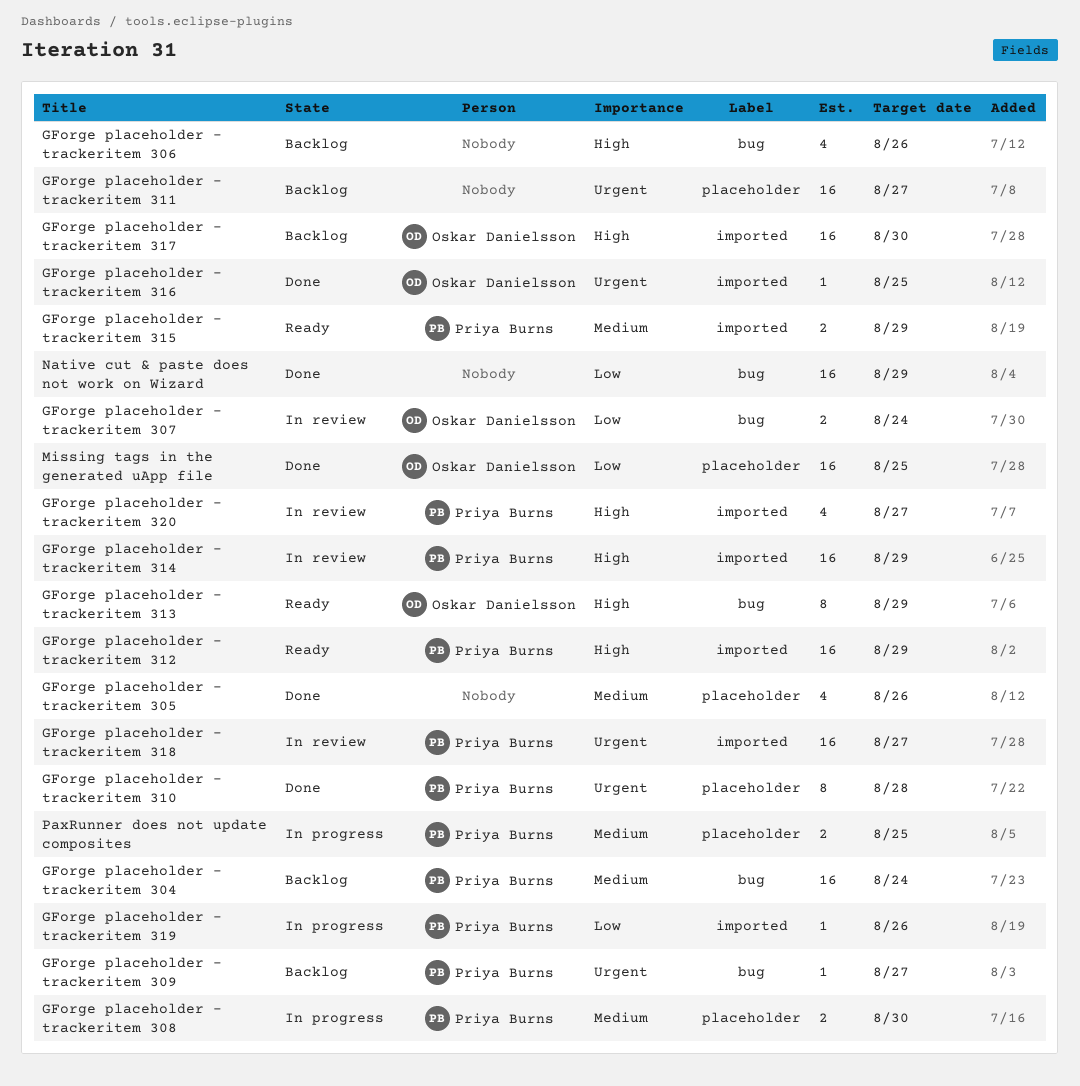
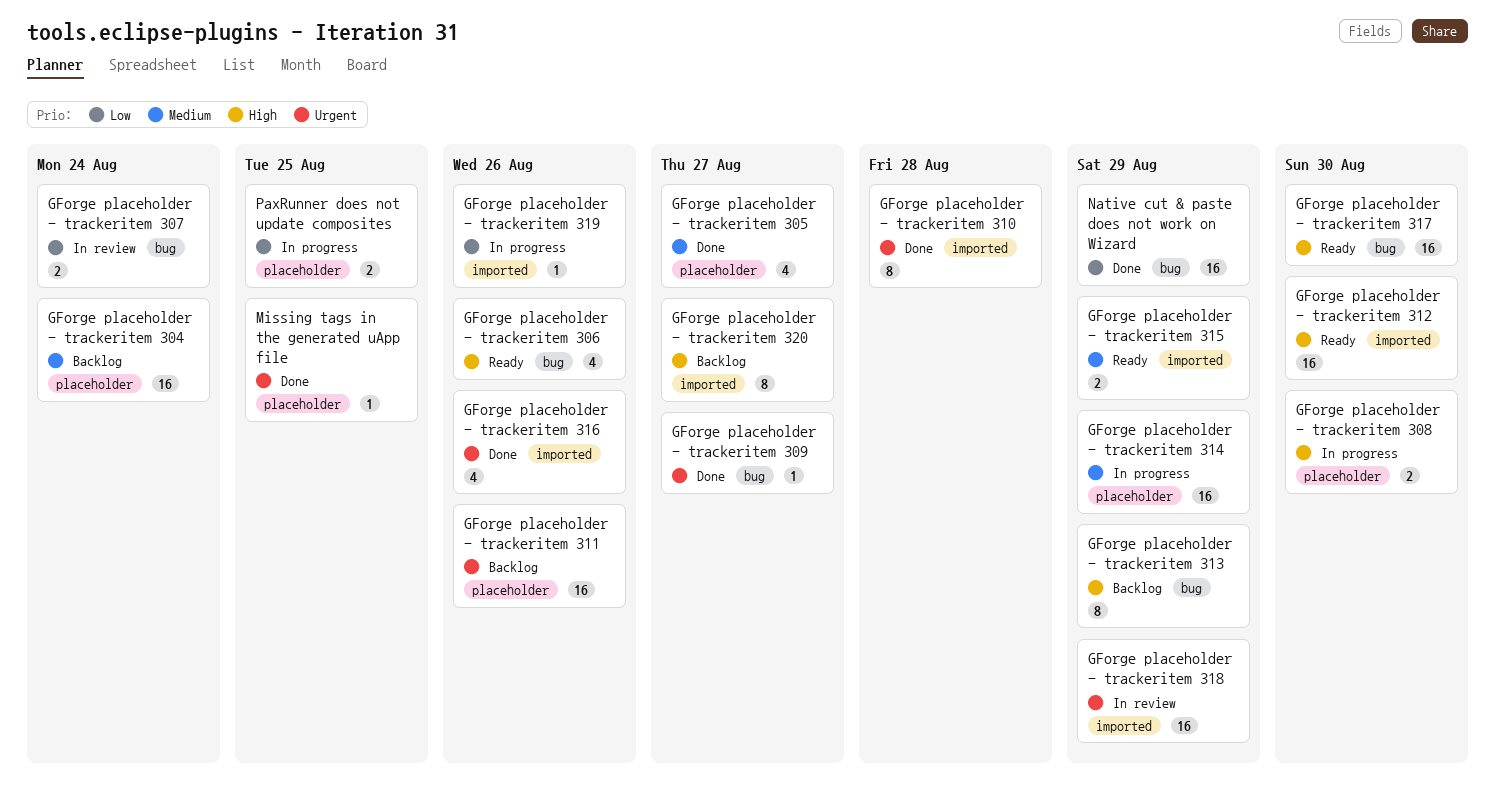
GForge placeholder - trackeritem 304, label: bug -> placeholder
GForge placeholder - trackeritem 305, due: Aug 26 -> Aug 27
GForge placeholder - trackeritem 306, status: Backlog -> Ready
GForge placeholder - trackeritem 308, priority: Medium -> High
GForge placeholder - trackeritem 309, status: Backlog -> Done
GForge placeholder - trackeritem 310, label: placeholder -> imported
GForge placeholder - trackeritem 311, due: Aug 27 -> Aug 26
GForge placeholder - trackeritem 312, due: Aug 29 -> Aug 30
GForge placeholder - trackeritem 313, status: Ready -> Backlog
GForge placeholder - trackeritem 314, status: In review -> In progress
GForge placeholder - trackeritem 314, priority: High -> Medium
GForge placeholder - trackeritem 314, label: imported -> placeholder
GForge placeholder - trackeritem 316, estimate: 1 -> 4
GForge placeholder - trackeritem 316, due: Aug 25 -> Aug 26
GForge placeholder - trackeritem 317, status: Backlog -> Ready
GForge placeholder - trackeritem 317, label: imported -> bug
GForge placeholder - trackeritem 318, due: Aug 27 -> Aug 29
GForge placeholder - trackeritem 320, status: In review -> Backlog
GForge placeholder - trackeritem 320, estimate: 4 -> 8
Missing tags in the generated uApp file, priority: Low -> Urgent
Missing tags in the generated uApp file, estimate: 16 -> 1
PaxRunner does not update composites, priority: Medium -> Low

